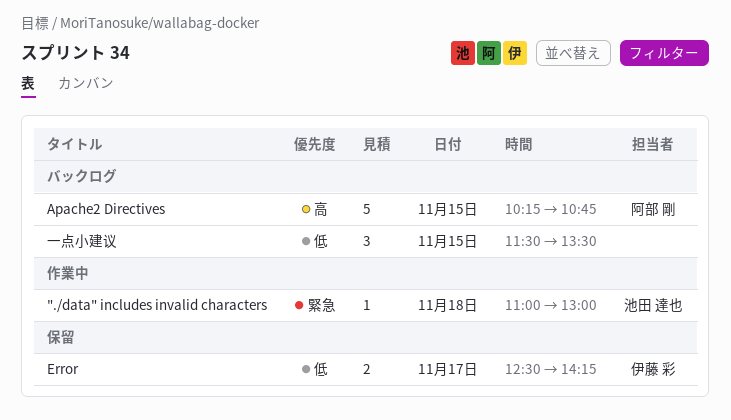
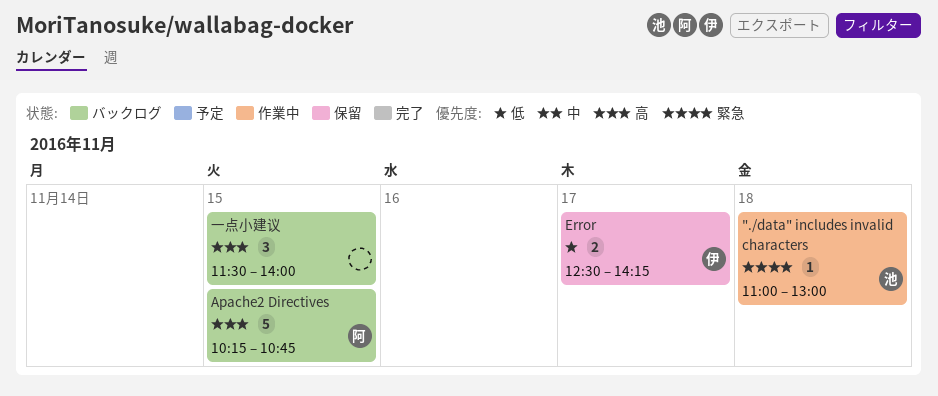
一点小建议, priority: 低 -> 高
一点小建议, ends: 13:30 -> 14:00

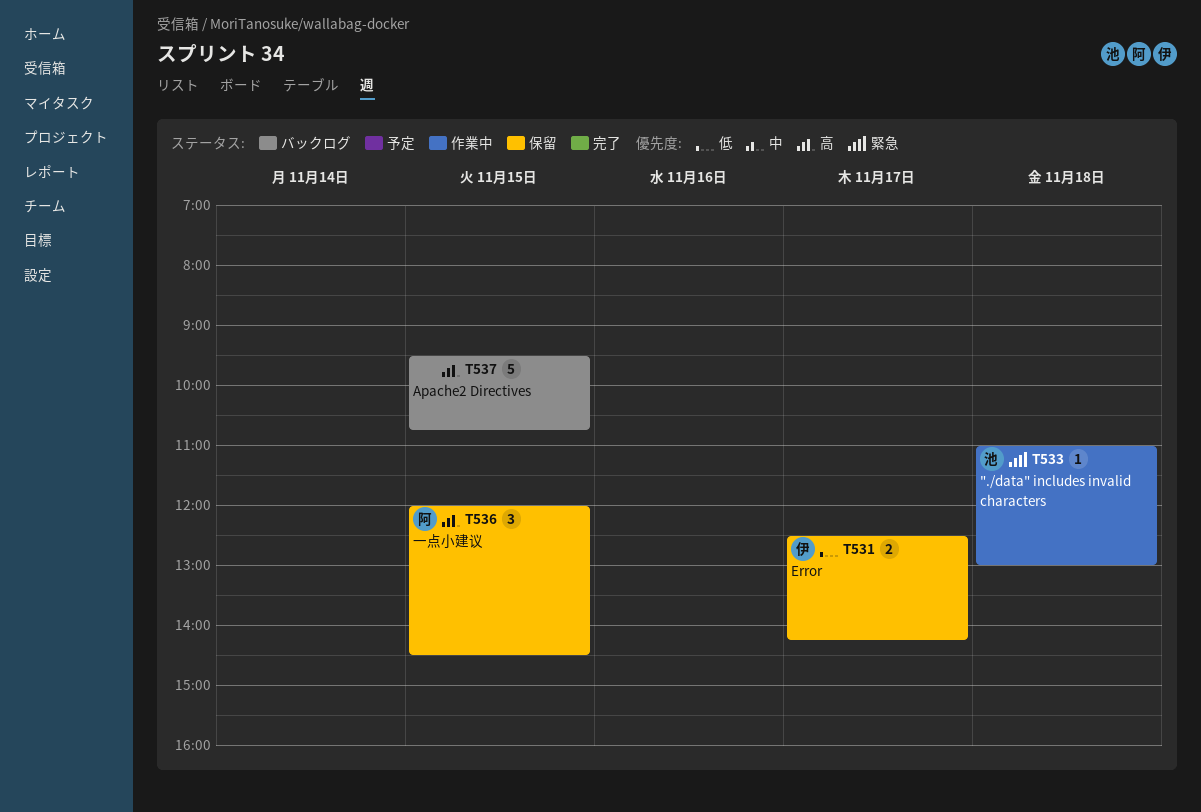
Apache2 Directives, owner: 阿 -> none
Apache2 Directives, begins: 10:15 -> 09:30
一点小建议, status: バックログ -> 保留
一点小建议, owner: none -> 阿
一点小建议, begins: 11:30 -> 12:00
一点小建议, ends: 14:00 -> 14:30

